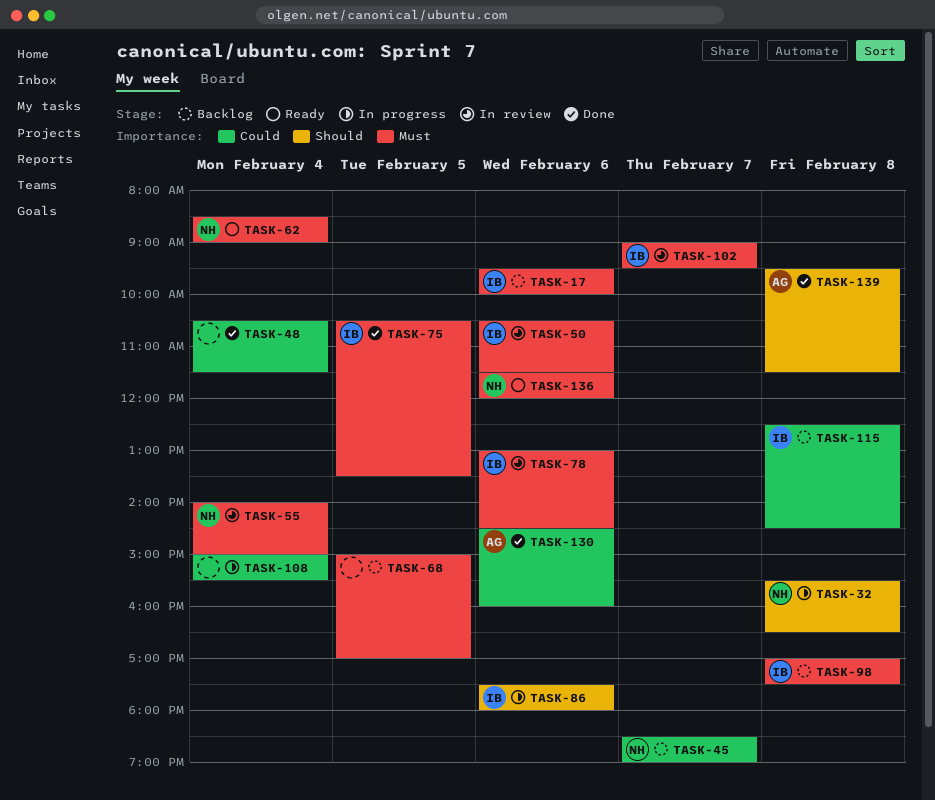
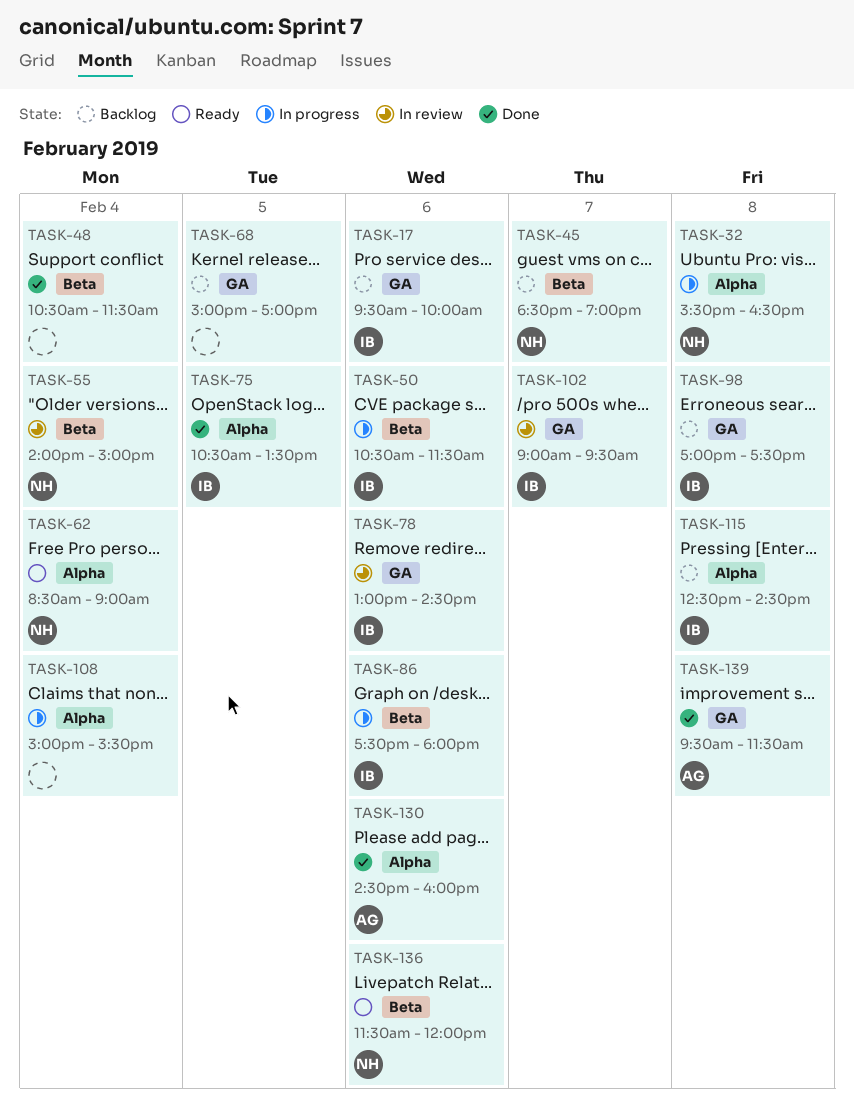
TASK-50, status: In review -> In progress

